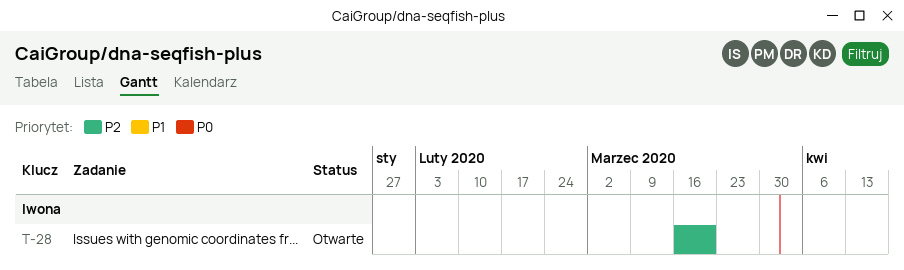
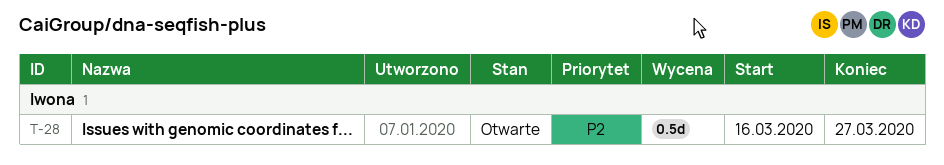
T-28, due: Mar 20 -> Mar 27

